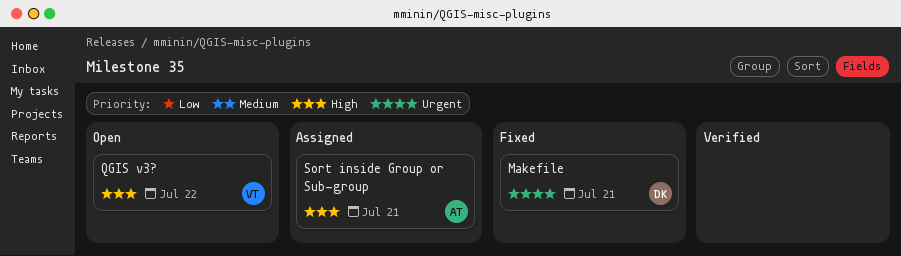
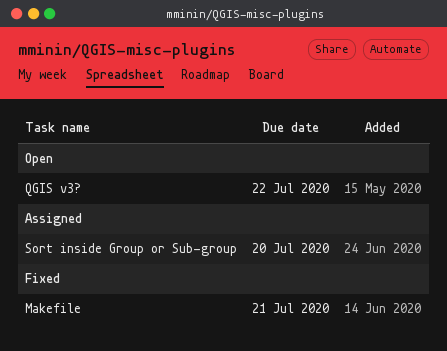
Sort inside Group or Sub-group, due: Jul 21 -> Jul 20

